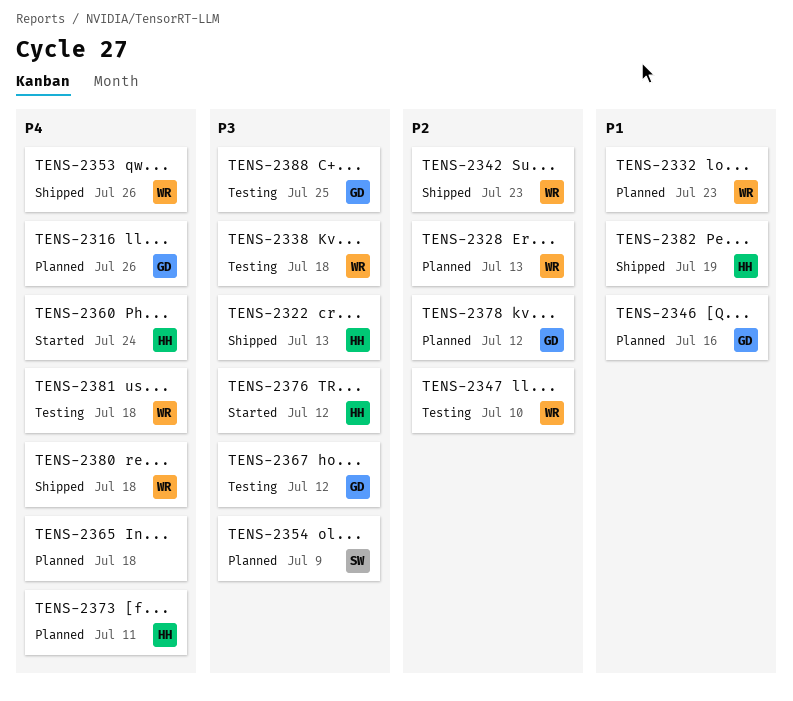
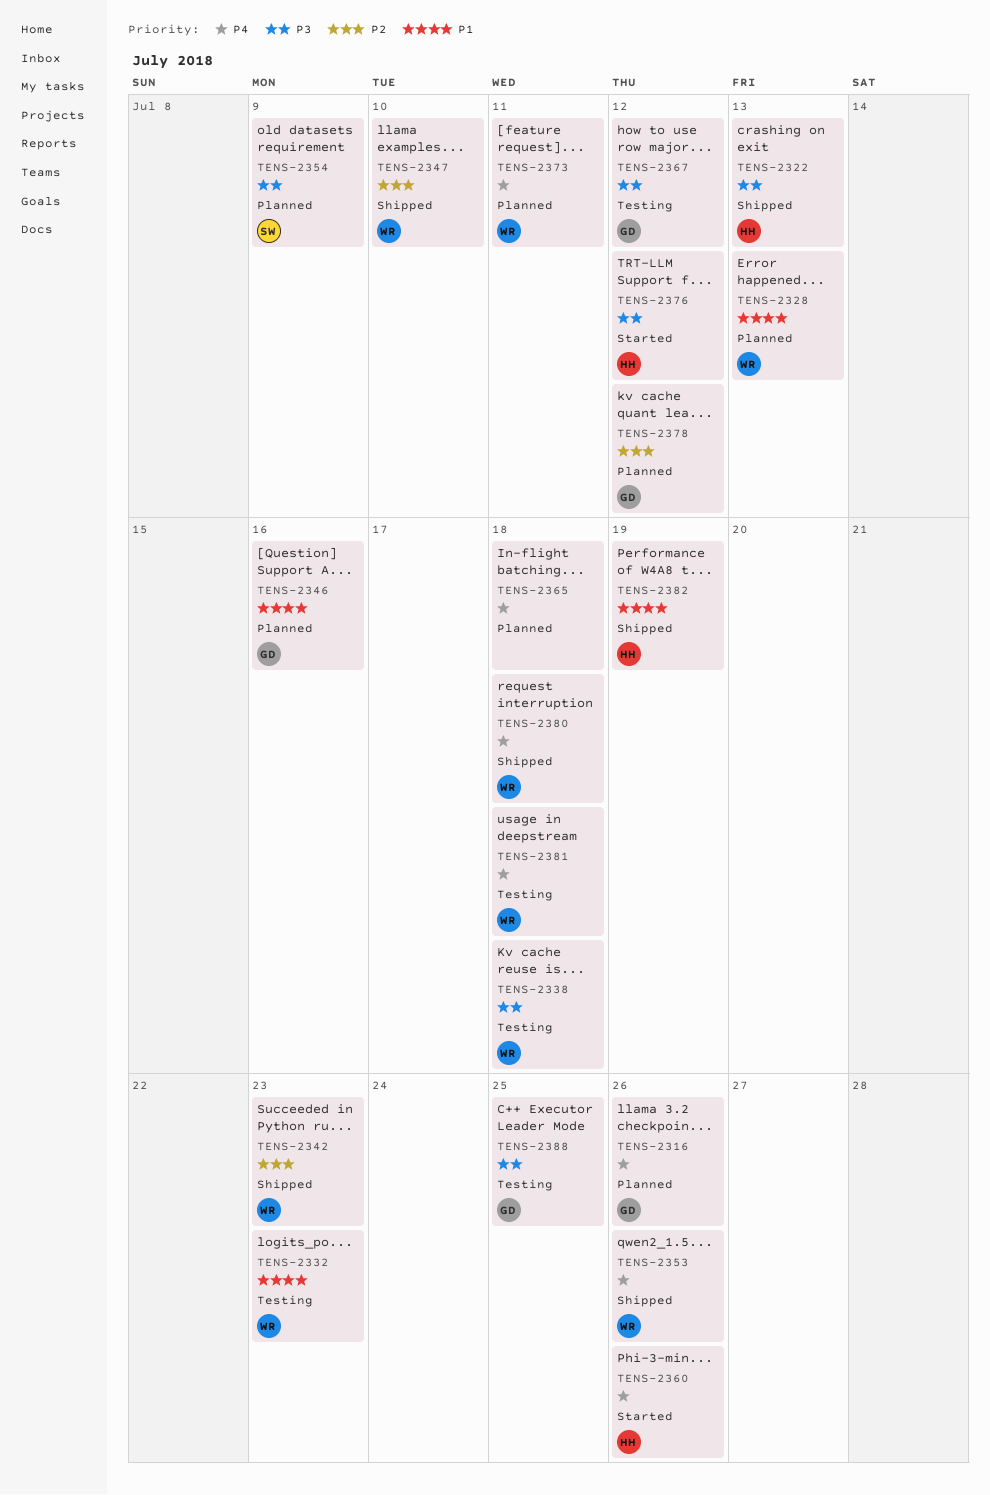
TENS-2328, priority: P2 -> P1
TENS-2332, status: Planned -> Testing
TENS-2347, status: Testing -> Shipped
TENS-2360, due: Jul 24 -> Jul 26
TENS-2373, owner: HH -> WR

